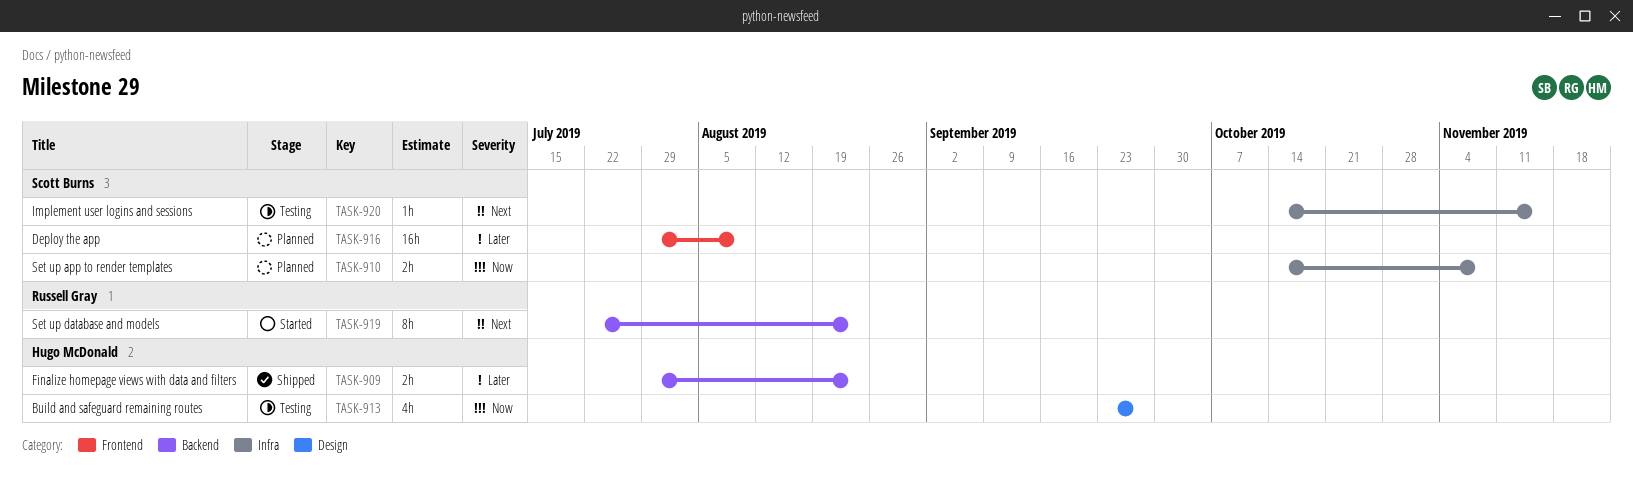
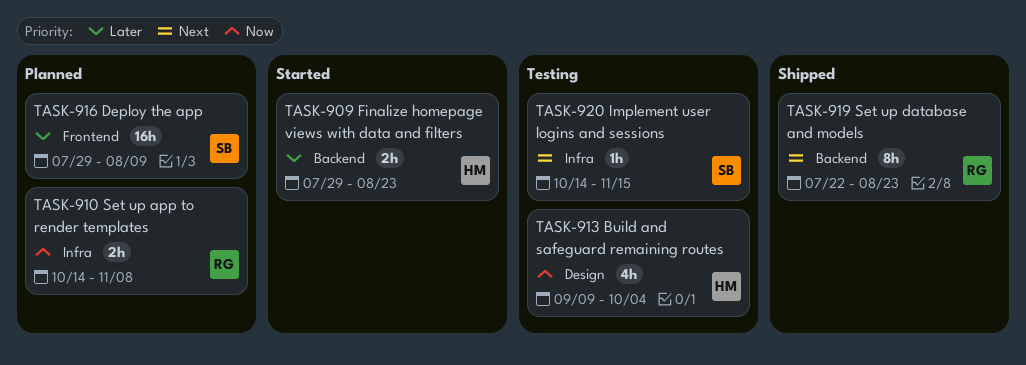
TASK-909, status: Shipped -> Started
TASK-910, owner: Scott Burns -> Russell Gray
TASK-913, start: Sep 23 -> Sep 9
TASK-913, due: Sep 27 -> Oct 4
TASK-919, status: Started -> Shipped

